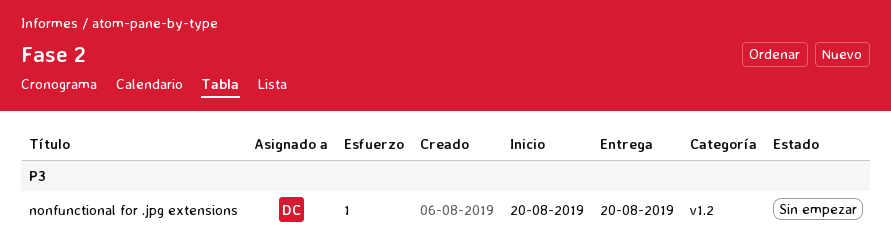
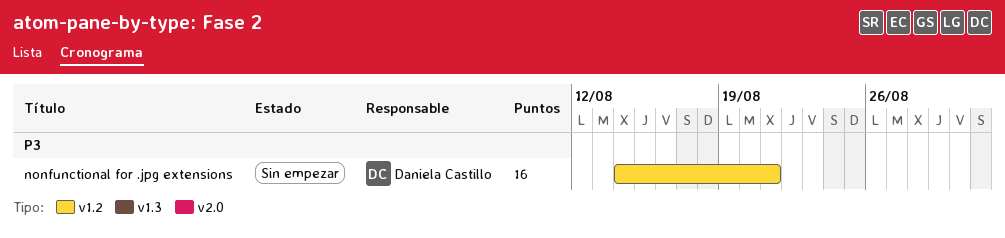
nonfunctional for .jpg extensions, estimate: 1 -> 16
nonfunctional for .jpg extensions, start: Aug 20 -> Aug 14
nonfunctional for .jpg extensions, due: Aug 20 -> Aug 21

